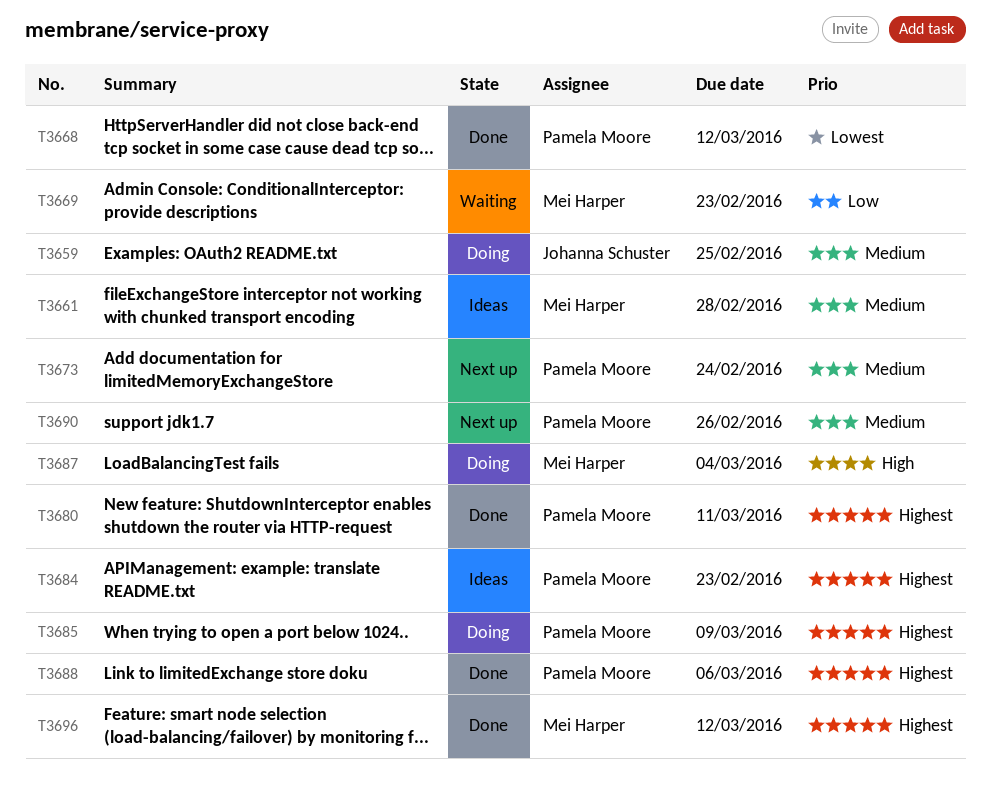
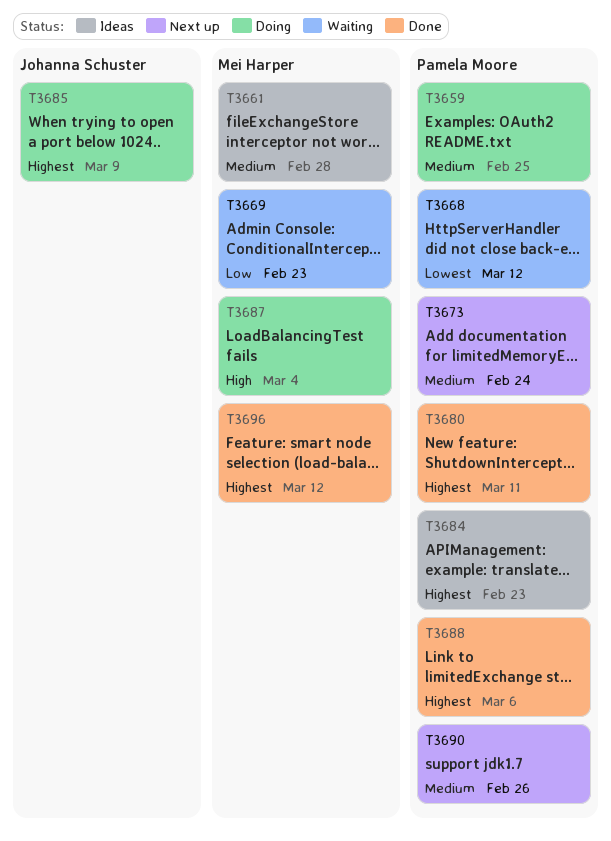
T3659, owner: Johanna Schuster -> Pamela Moore
T3668, status: Done -> Waiting
T3685, owner: Pamela Moore -> Johanna Schuster

